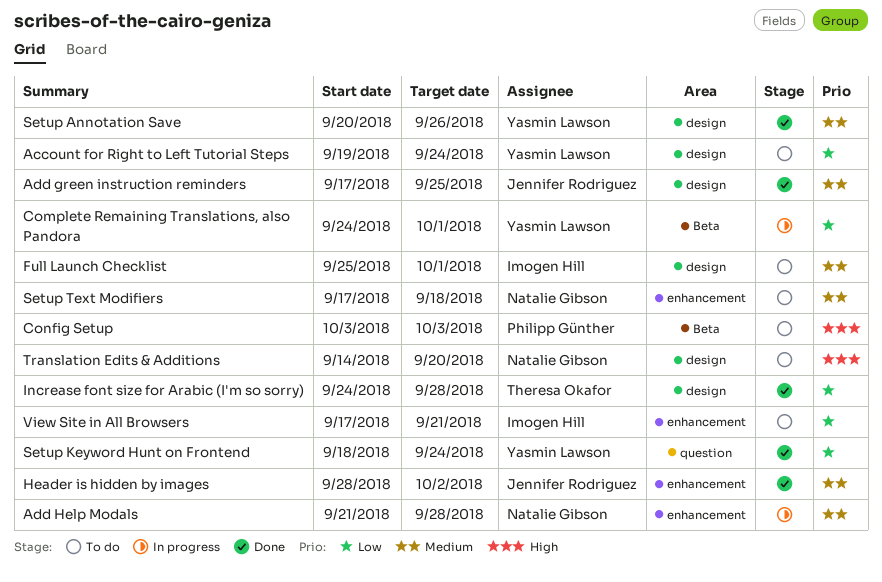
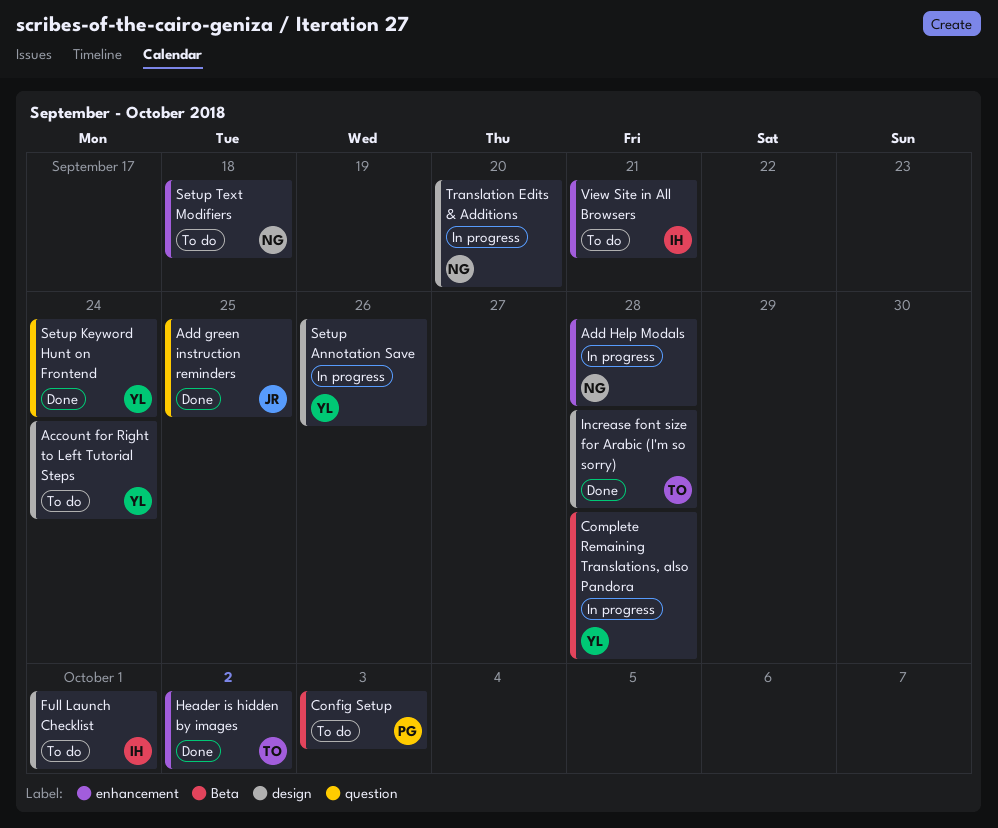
Add green instruction reminders, label: design -> question
Complete Remaining Translations, also Pandora, due: Oct 1 -> Sep 28
Header is hidden by images, owner: Jennifer Rodriguez -> Theresa Okafor
Setup Annotation Save, status: Done -> In progress
Translation Edits & Additions, status: To do -> In progress

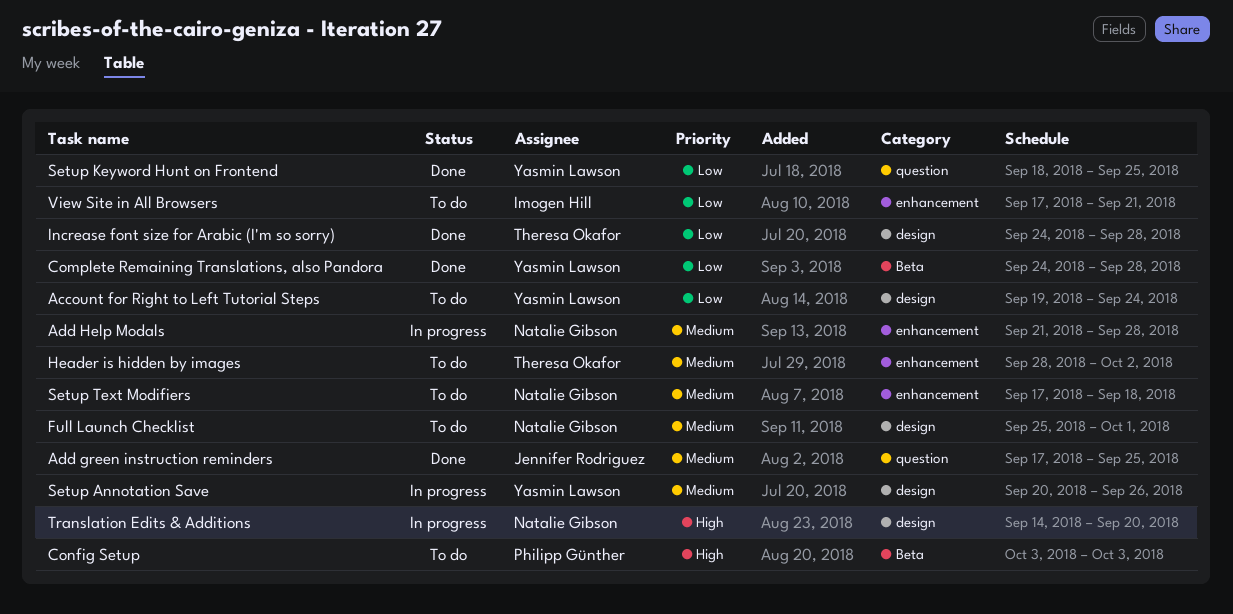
Complete Remaining Translations, also Pandora, status: In progress -> Done
Full Launch Checklist, owner: Imogen Hill -> Natalie Gibson
Header is hidden by images, status: Done -> To do
Setup Keyword Hunt on Frontend, due: Sep 24 -> Sep 25

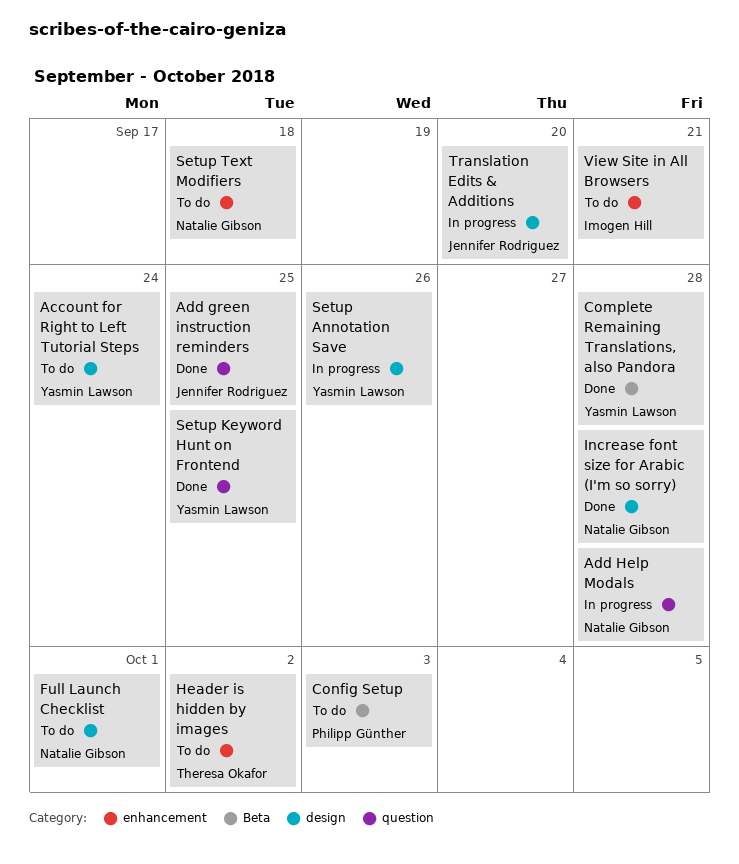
Add Help Modals, label: enhancement -> question
Increase font size for Arabic (I'm so sorry), owner: Theresa Okafor -> Natalie Gibson
Translation Edits & Additions, owner: Natalie Gibson -> Jennifer Rodriguez

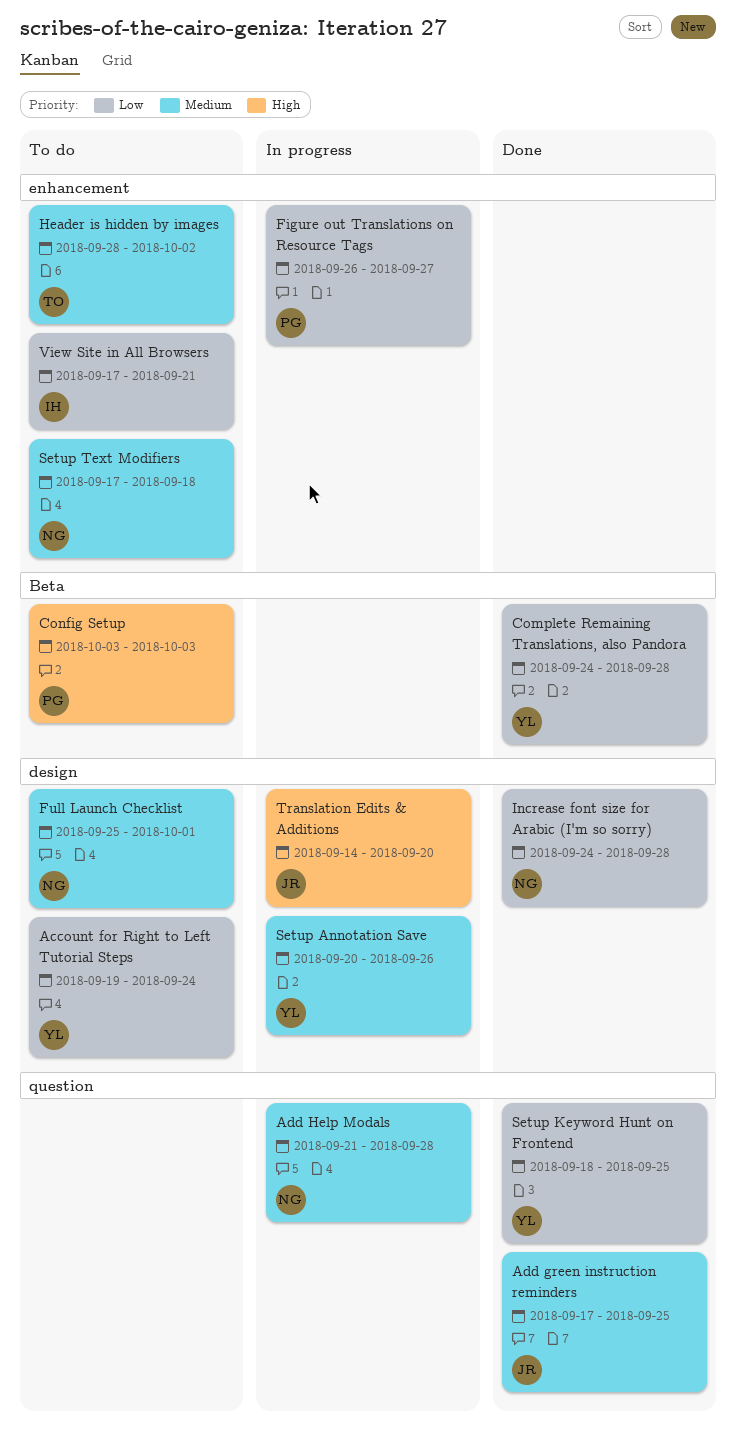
Figure out Translations on Resource Tags: none -> present

